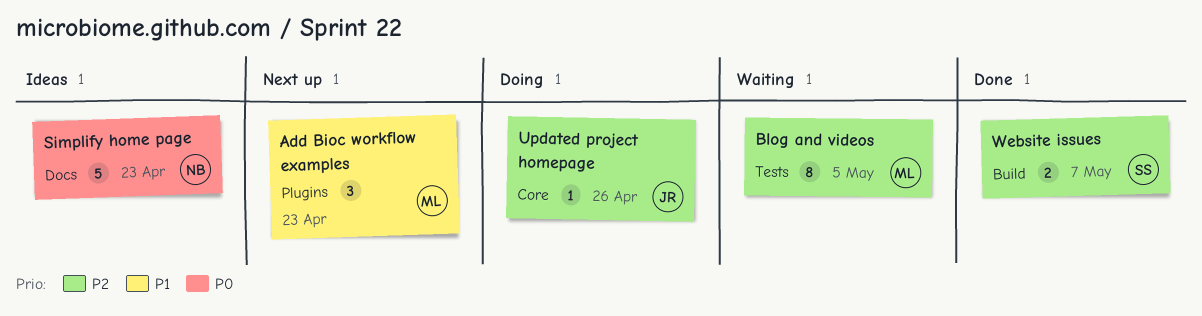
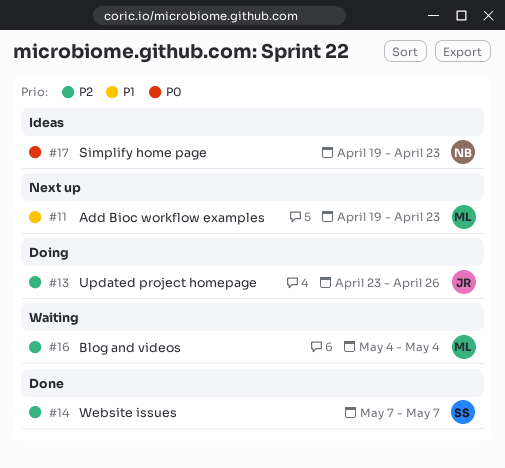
Blog and videos, due: May 5 -> May 4

